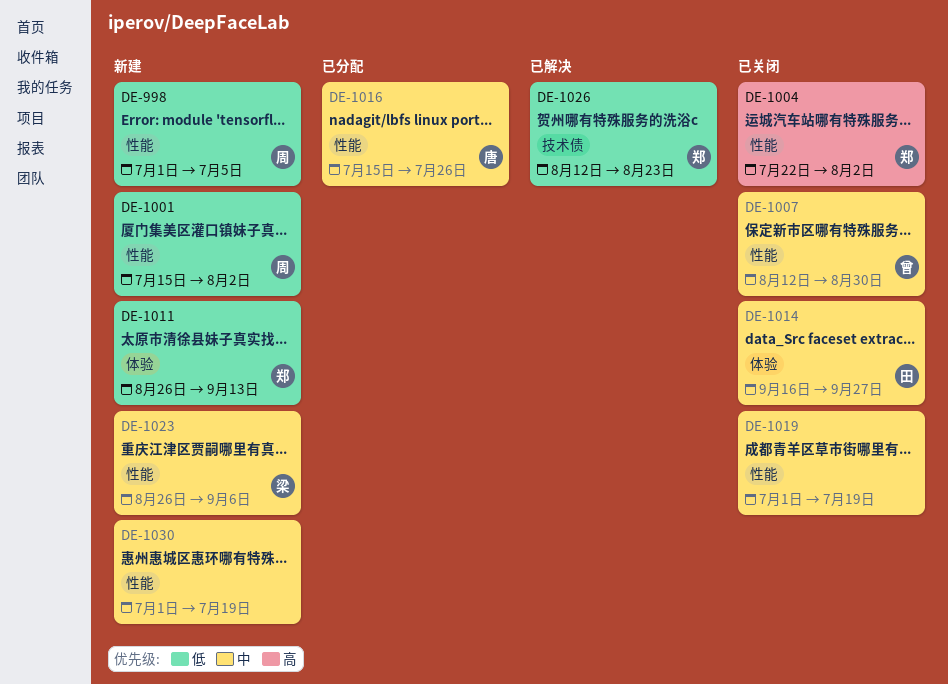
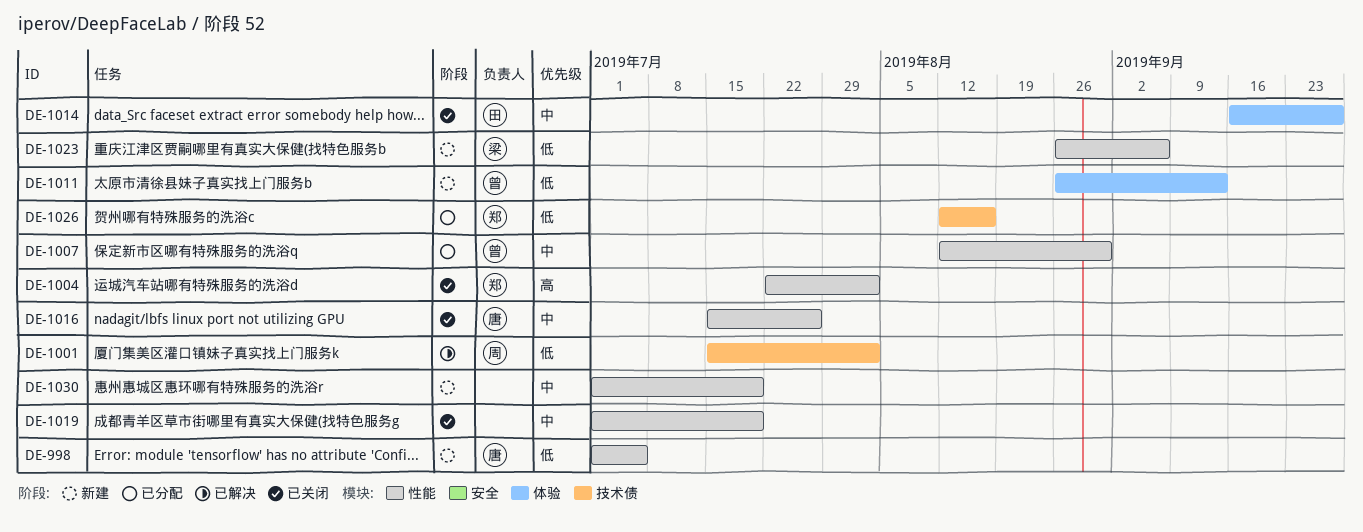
DE-998, owner: 周 -> 唐
DE-1001, status: 新建 -> 已解决
DE-1001, label: 性能 -> 技术债
DE-1007, status: 已关闭 -> 已分配
DE-1011, owner: 郑 -> 曾
DE-1016, status: 已分配 -> 已关闭
DE-1023, priority: 中 -> 低
DE-1026, status: 已解决 -> 已分配
DE-1026, due: Aug 23 -> Aug 16

